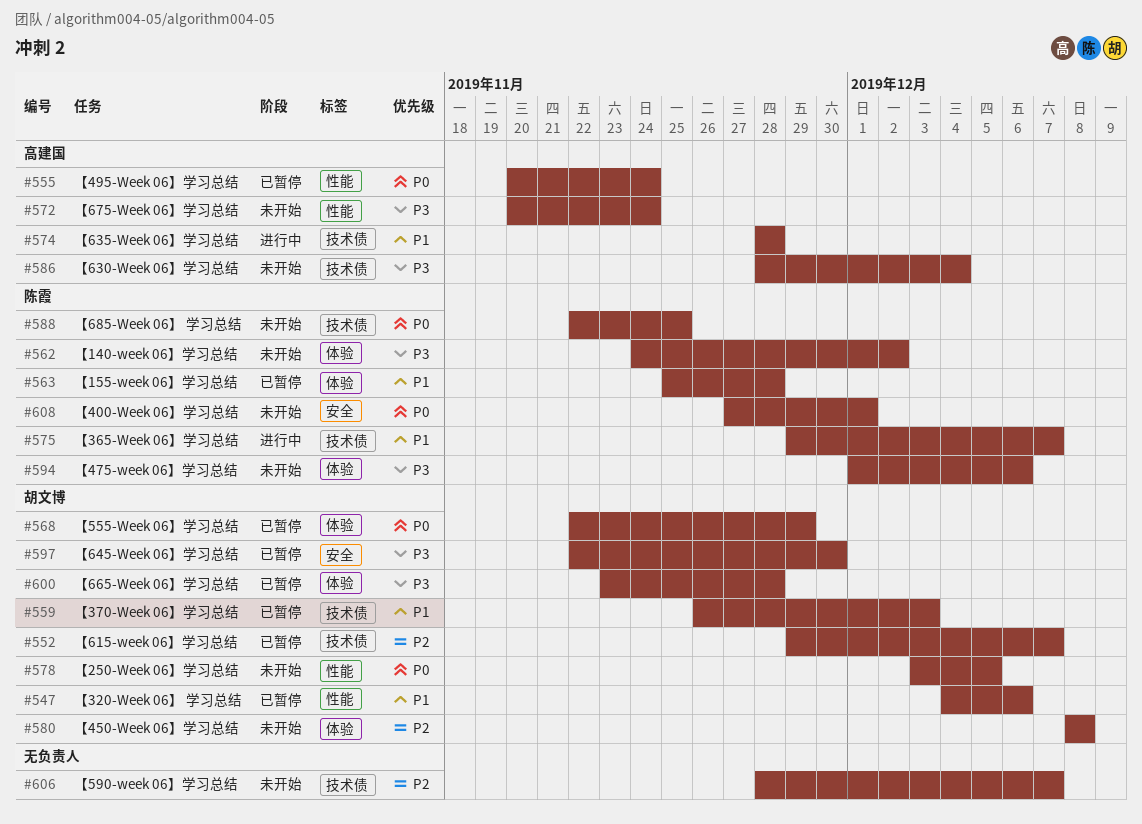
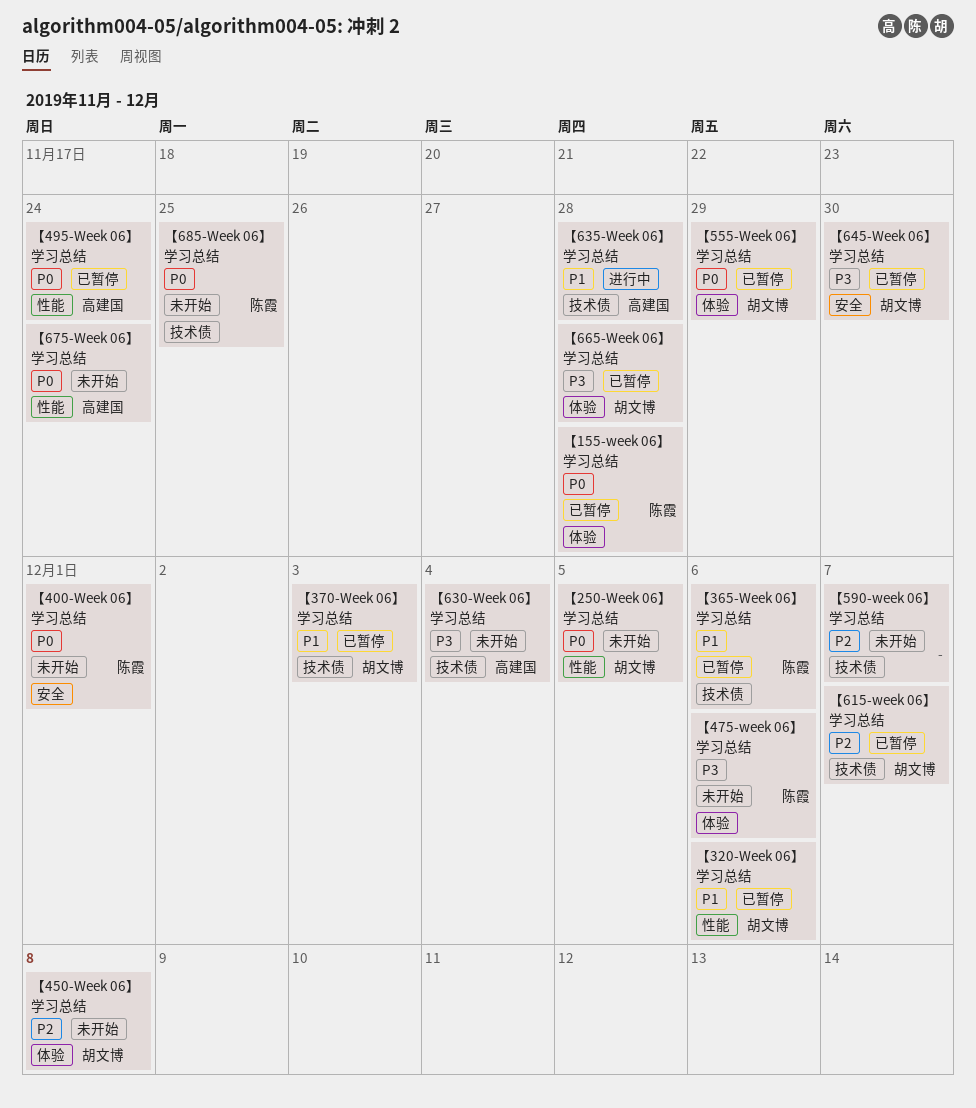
【140-week 06】学习总结: present -> none
【155-week 06】学习总结, priority: P1 -> P0
【365-Week 06】学习总结, status: 进行中 -> 已暂停
【365-Week 06】学习总结, due: Dec 7 -> Dec 6
【675-Week 06】学习总结, priority: P3 -> P0

